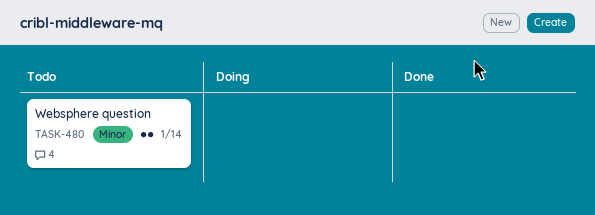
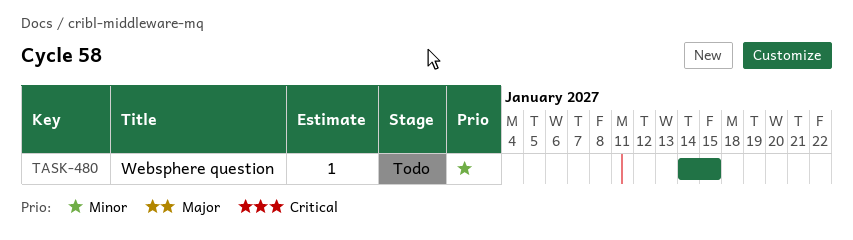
TASK-480, estimate: 2 -> 1
TASK-480, due: Jan 14 -> Jan 15

